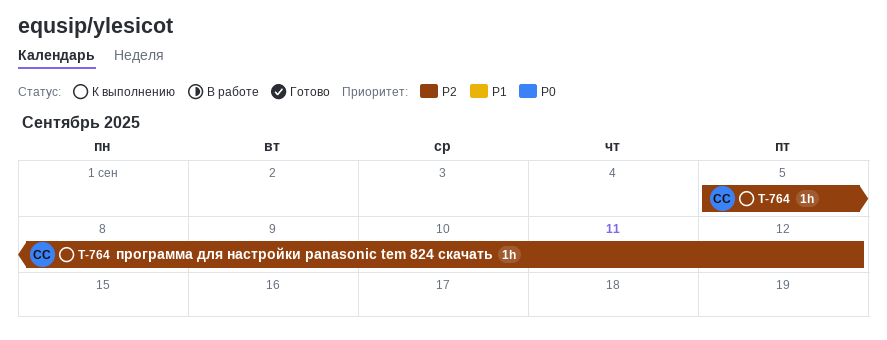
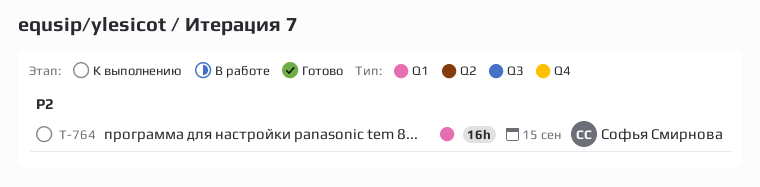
T-764, estimate: 1h -> 16h
T-764, due: Sep 12 -> Sep 15

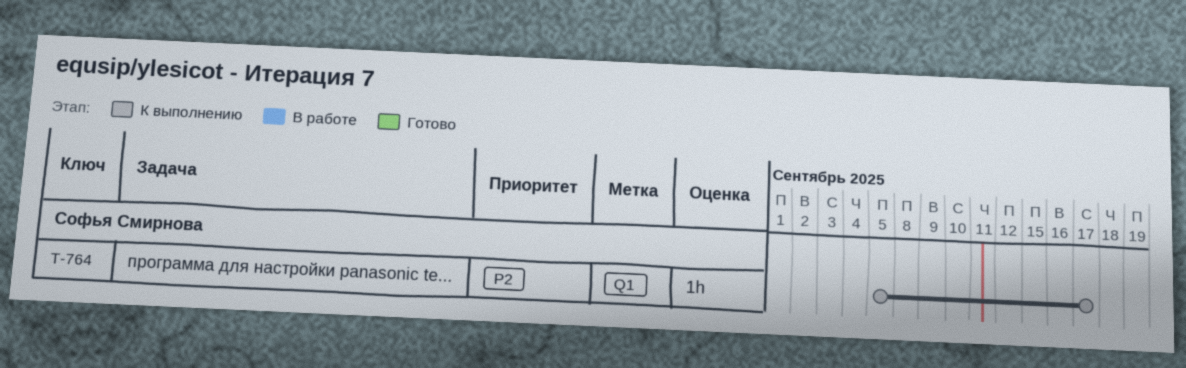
T-764, estimate: 16h -> 1h
T-764, due: Sep 15 -> Sep 17

